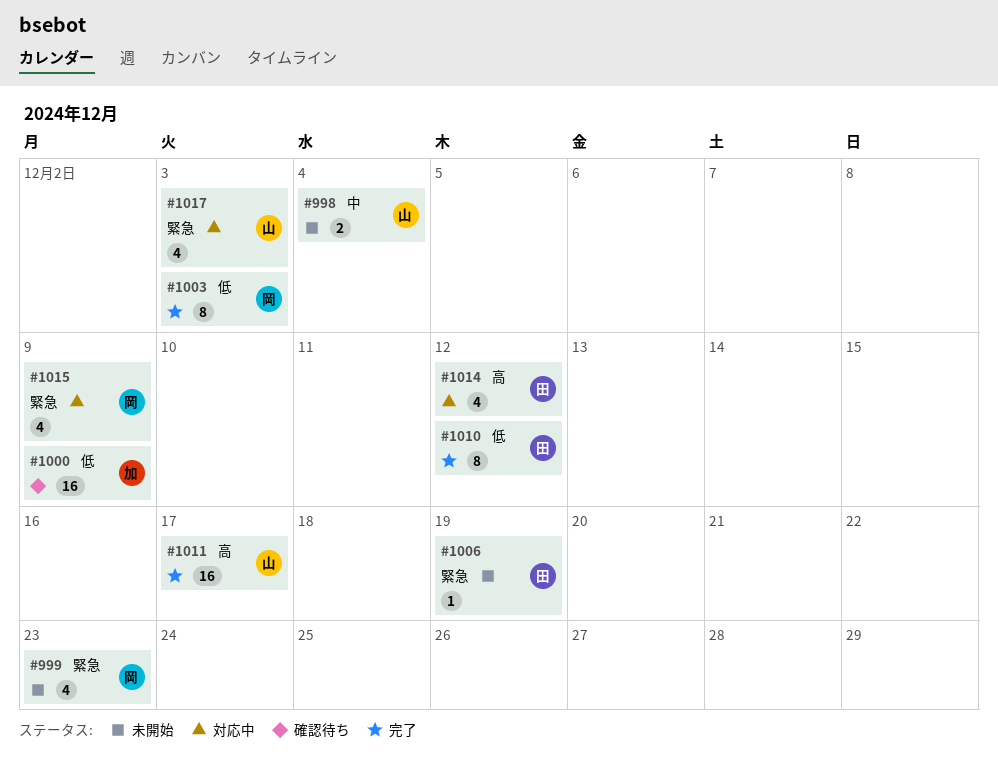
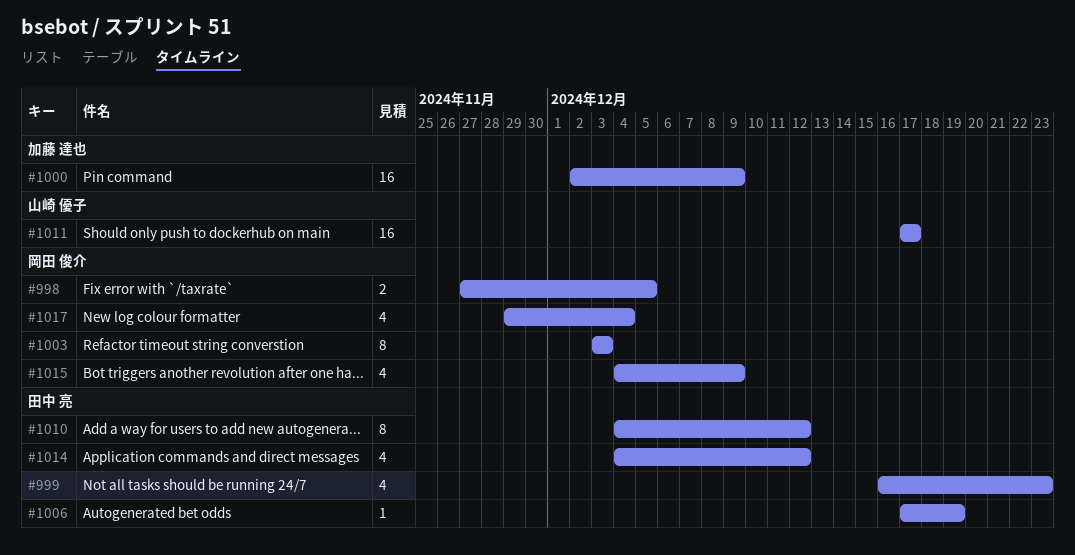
#998, owner: 山崎 優子 -> 岡田 俊介
#998, due: Dec 4 -> Dec 5
#999, owner: 岡田 俊介 -> 田中 亮
#1017, owner: 山崎 優子 -> 岡田 俊介
#1017, due: Dec 3 -> Dec 4

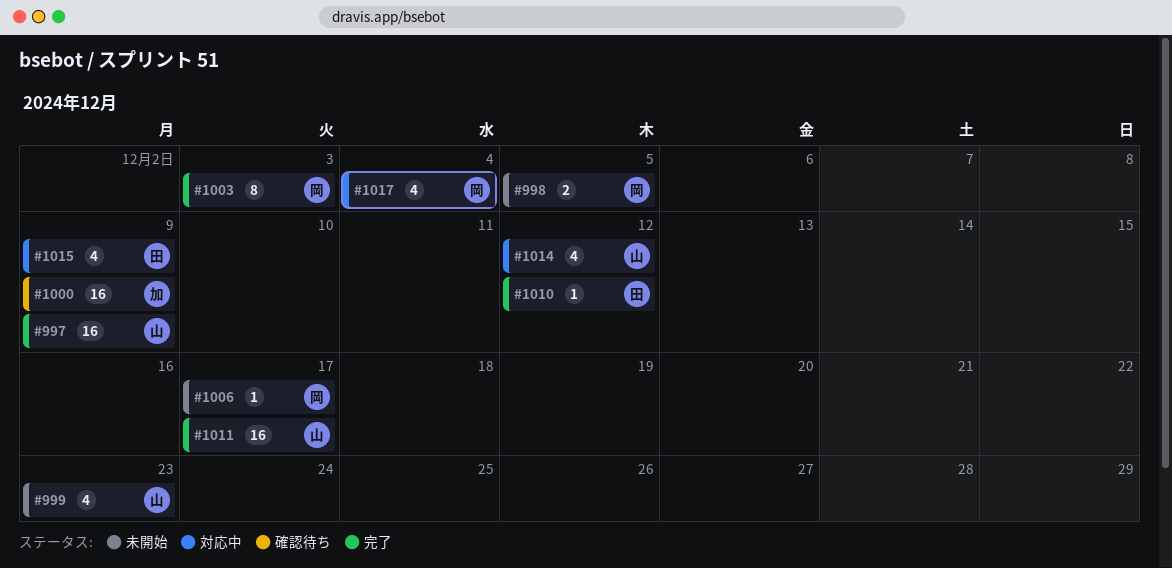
#997: none -> present
#999, owner: 田中 亮 -> 山崎 優子
#1006, owner: 田中 亮 -> 岡田 俊介
#1006, due: Dec 19 -> Dec 17
#1010, estimate: 8 -> 1
#1014, owner: 田中 亮 -> 山崎 優子
#1015, owner: 岡田 俊介 -> 田中 亮

